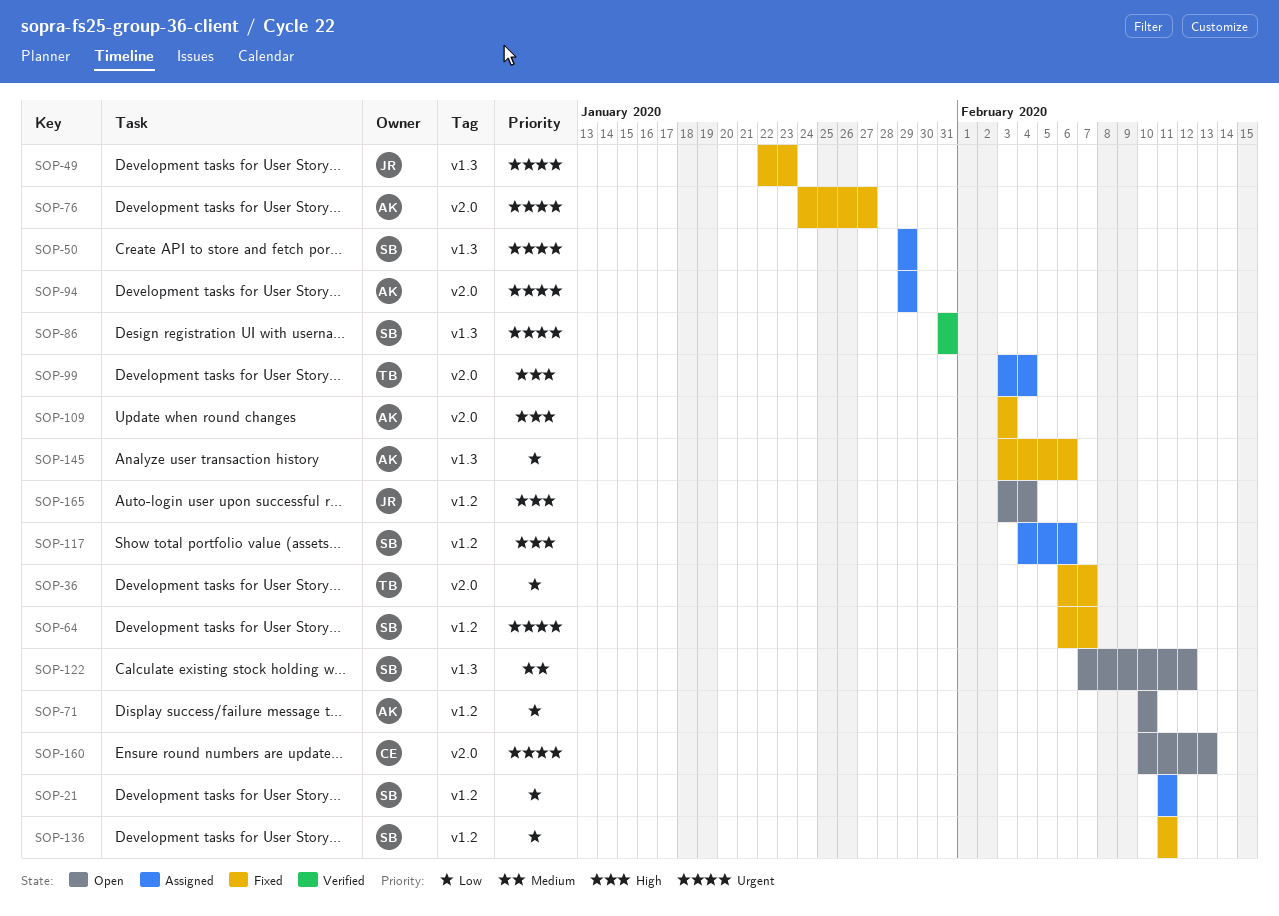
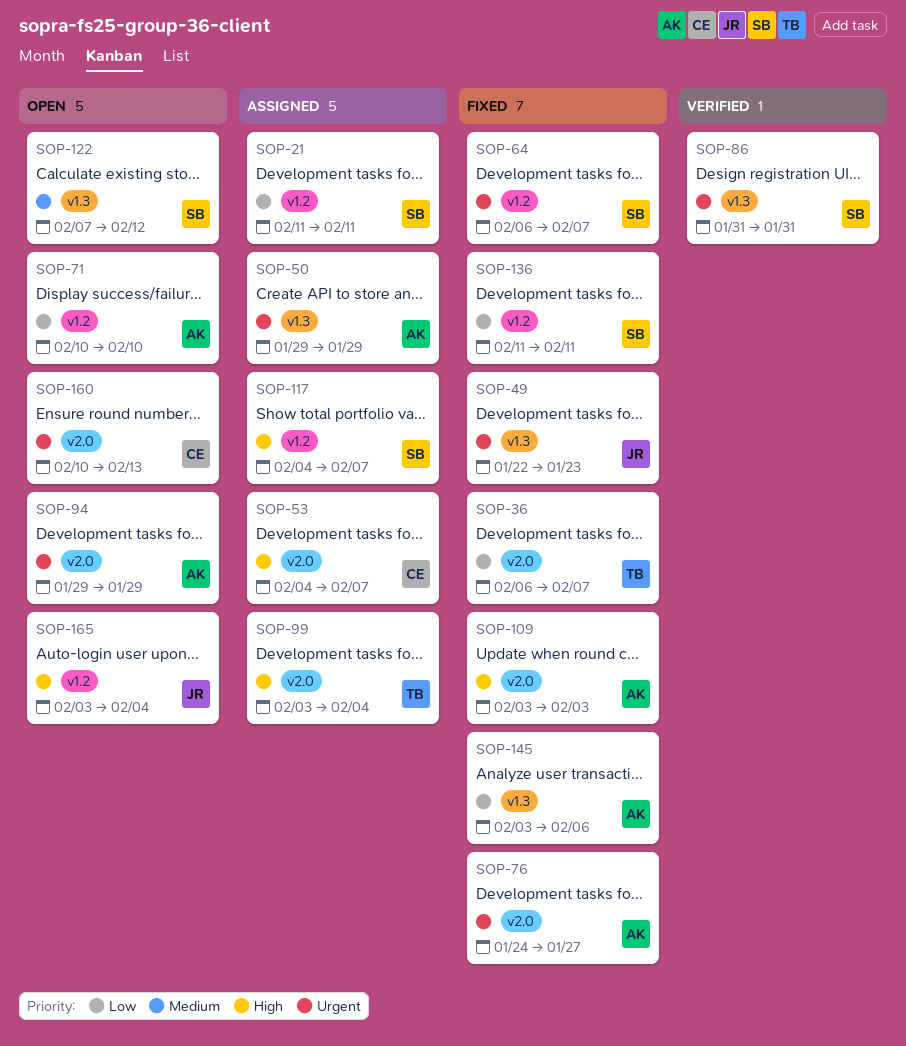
SOP-50, owner: SB -> AK
SOP-53: none -> present
SOP-94, status: Assigned -> Open
SOP-117, due: Feb 6 -> Feb 7

